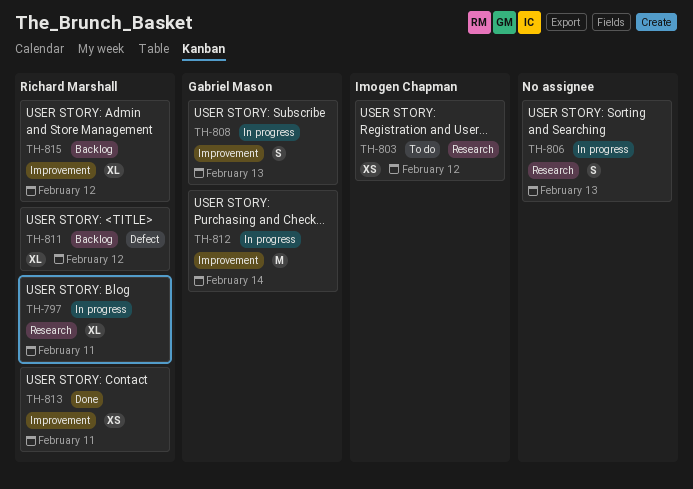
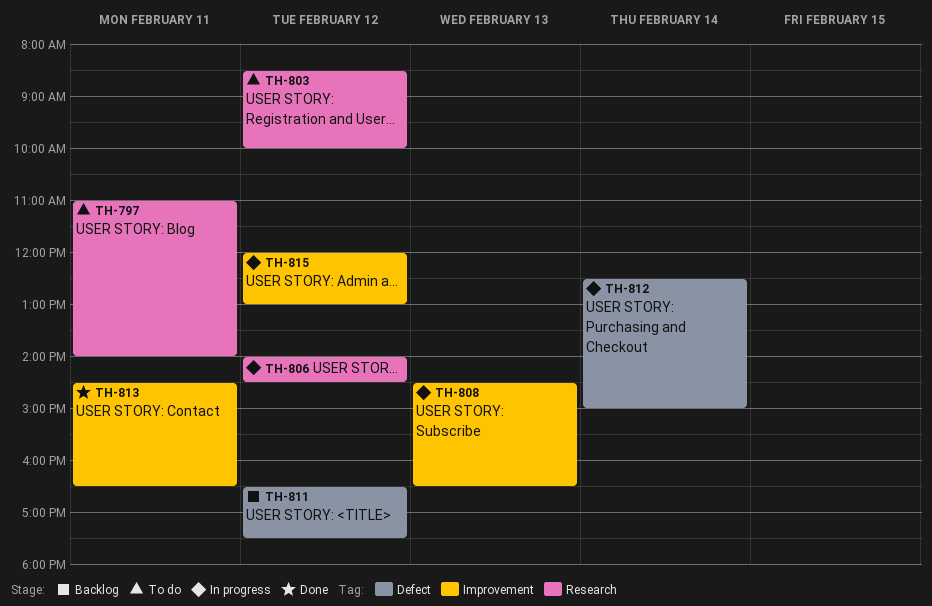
TH-797, status: In progress -> To do
TH-806, day: Feb 13 -> Feb 12
TH-812, label: Improvement -> Defect
TH-815, status: Backlog -> In progress

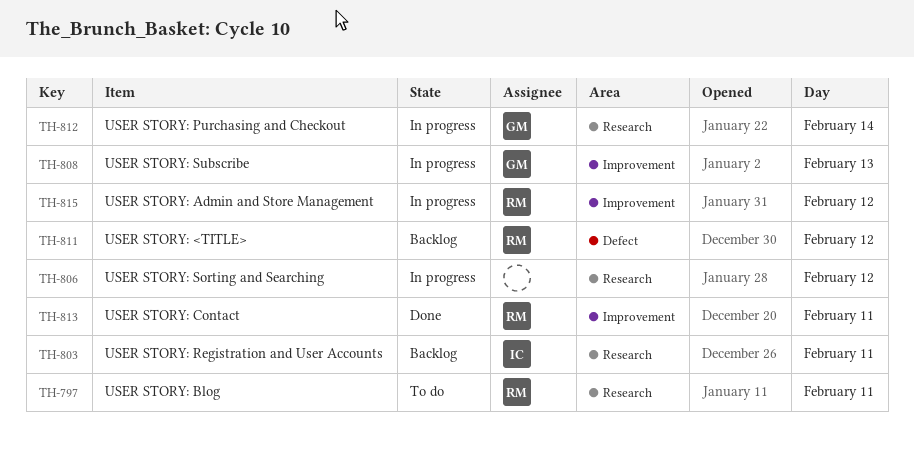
TH-803, status: To do -> Backlog
TH-803, day: Feb 12 -> Feb 11
TH-812, label: Defect -> Research

